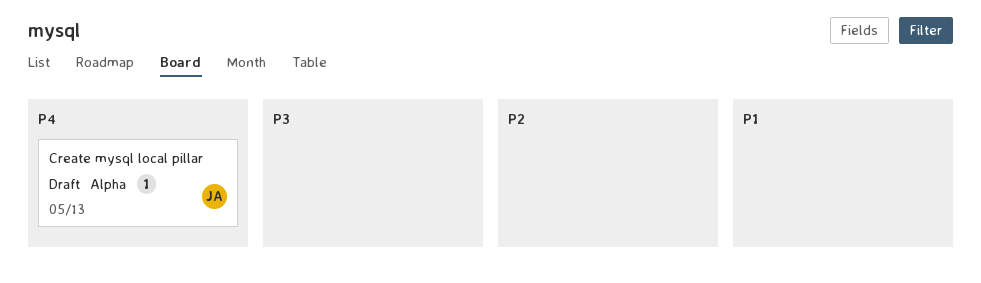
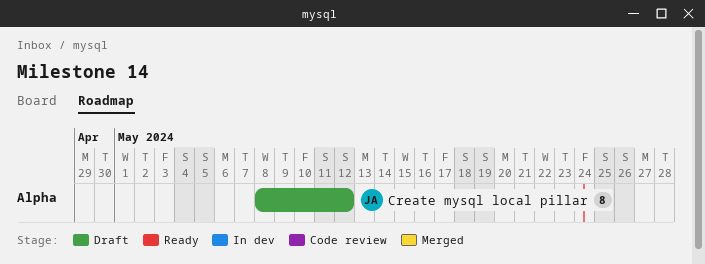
Create mysql local pillar, estimate: 1 -> 8
Create mysql local pillar, due: May 13 -> May 12

